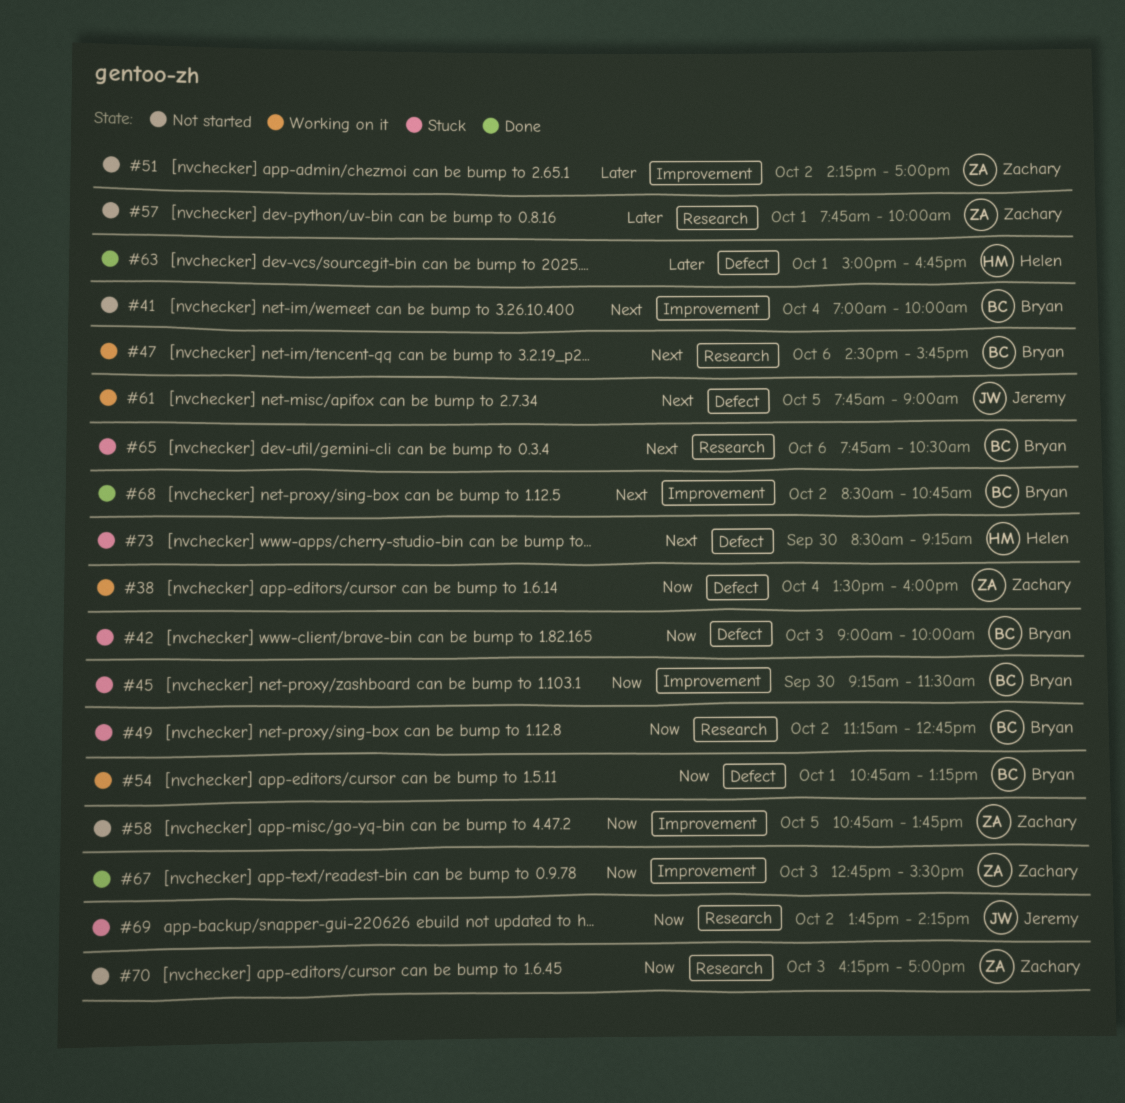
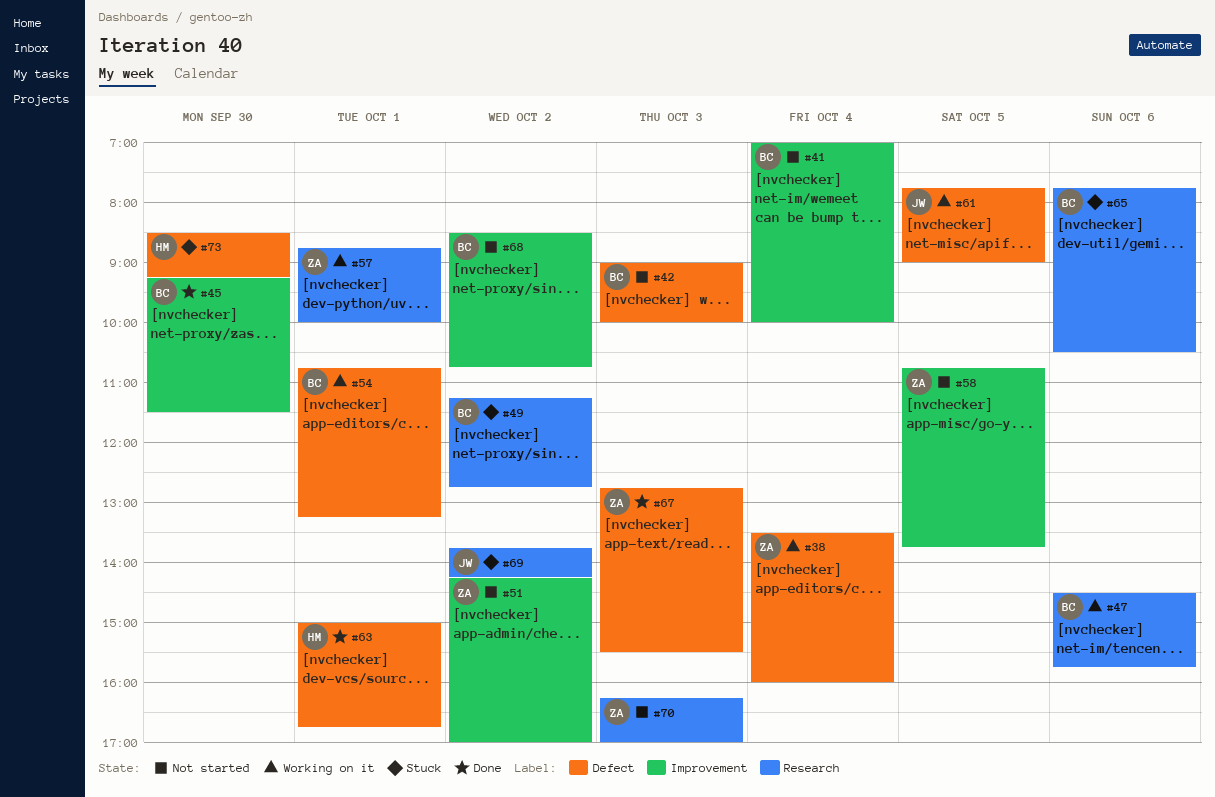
#42, status: Stuck -> Not started
#45, status: Stuck -> Done
#57, status: Not started -> Working on it
#57, begins: 07:45 -> 08:45
#67, label: Improvement -> Defect
#68, status: Done -> Not started

